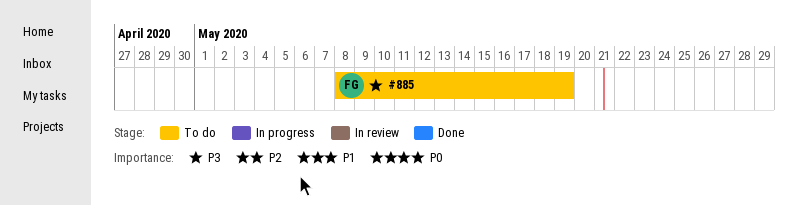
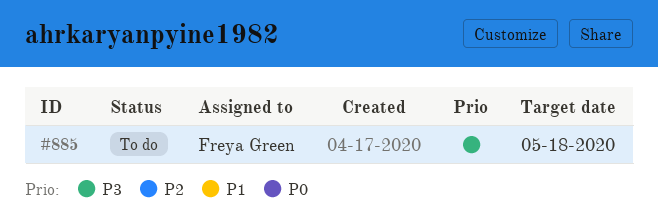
#885, due: May 19 -> May 18

